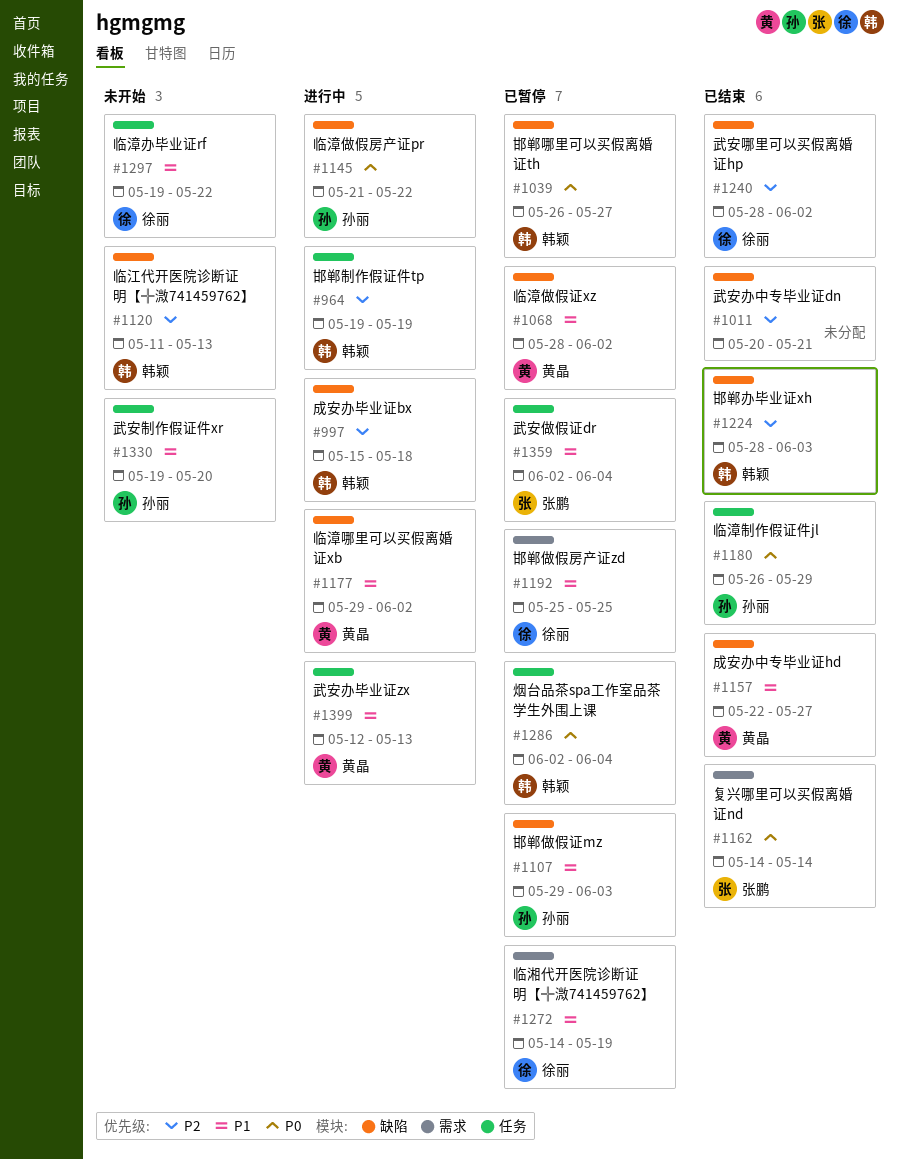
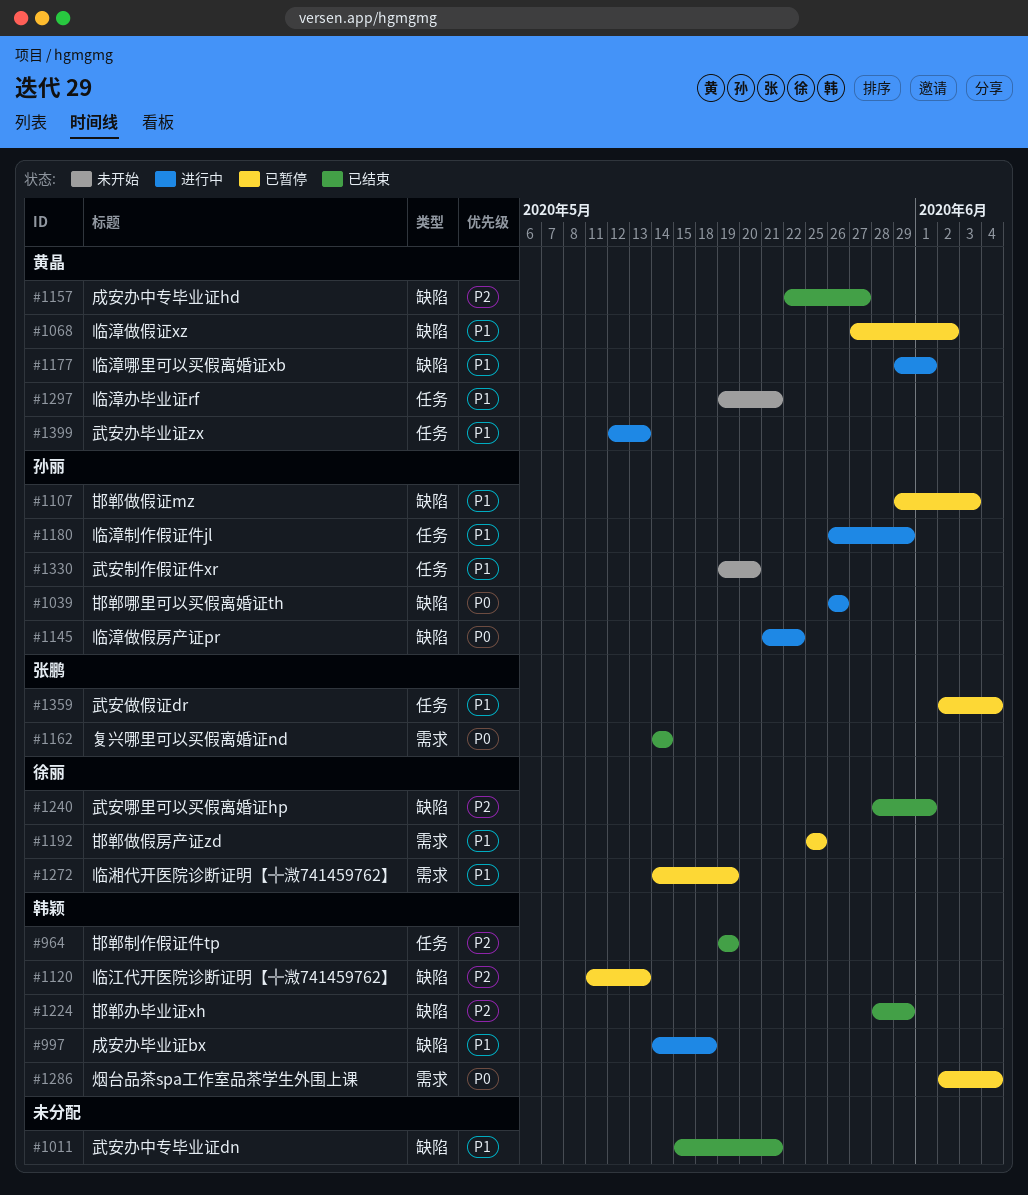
#964, status: 进行中 -> 已结束
#997, priority: P2 -> P1
#997, start: May 15 -> May 14
#1011, priority: P2 -> P1
#1011, start: May 20 -> May 15
#1039, status: 已暂停 -> 进行中
#1039, owner: 韩颖 -> 孙丽
#1039, due: May 27 -> May 26
#1068, start: May 28 -> May 27
#1120, status: 未开始 -> 已暂停
#1157, priority: P1 -> P2
#1177, due: Jun 2 -> Jun 1
#1180, status: 已结束 -> 进行中
#1180, priority: P0 -> P1
#1224, due: Jun 3 -> May 29
#1240, due: Jun 2 -> Jun 1
#1286, label: 任务 -> 需求
#1297, owner: 徐丽 -> 黄晶
#1297, due: May 22 -> May 21

